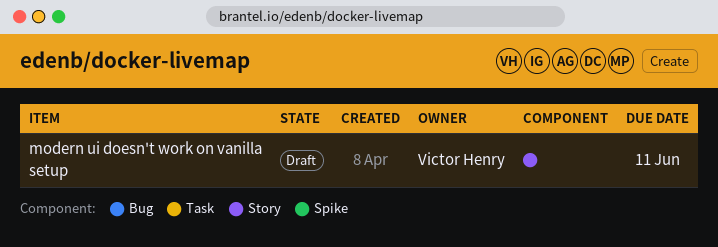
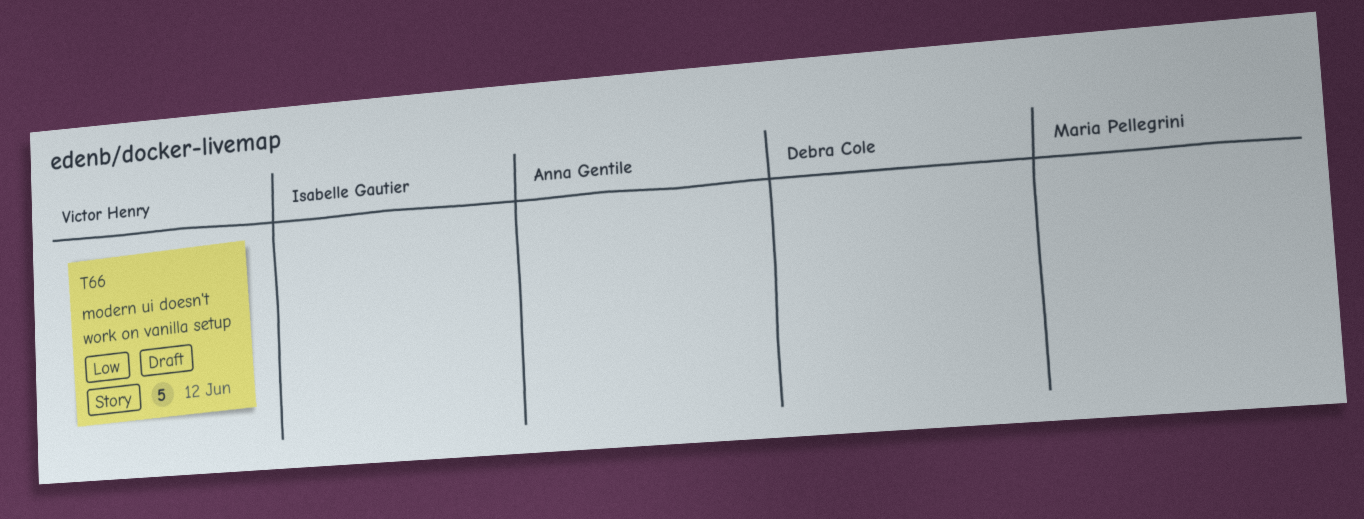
modern ui doesn't work on vanilla setup, due: Jun 11 -> Jun 12

